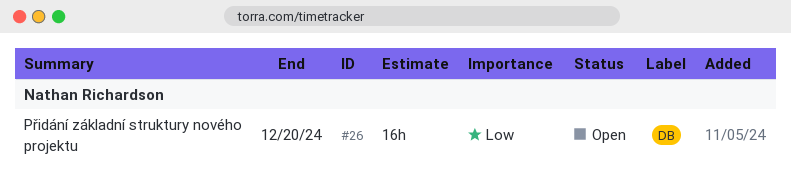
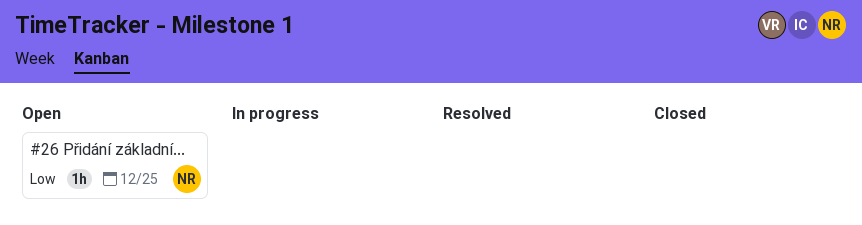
#26, estimate: 16h -> 1h
#26, due: Dec 20 -> Dec 25

